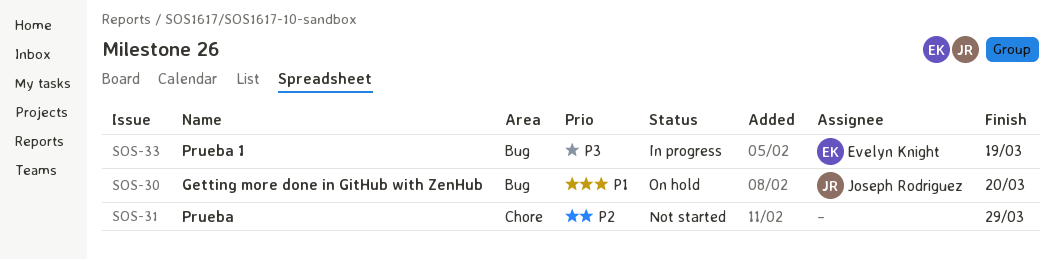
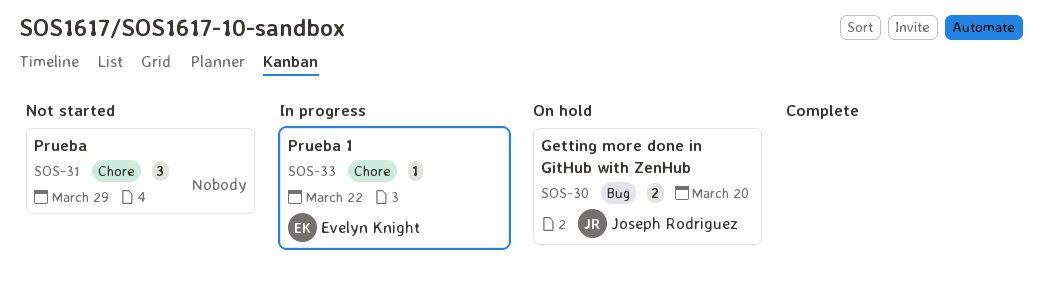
SOS-33, label: Bug -> Chore
SOS-33, due: Mar 19 -> Mar 22

